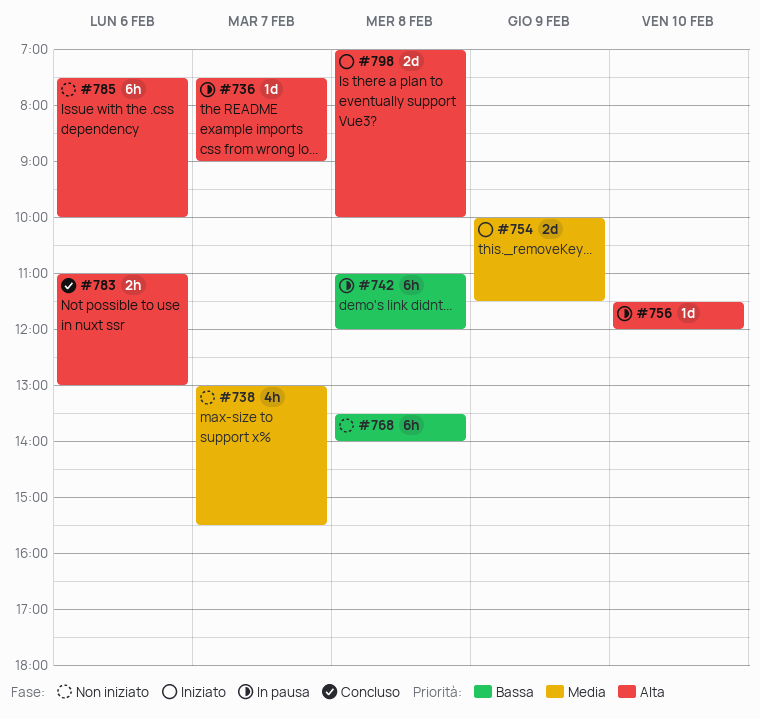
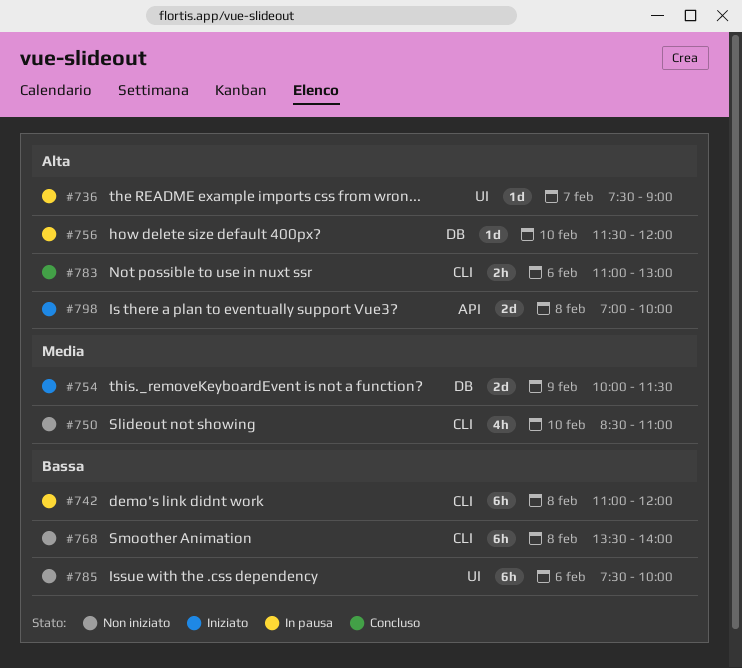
#738: present -> none
#750: none -> present
#785, priority: Alta -> Bassa

